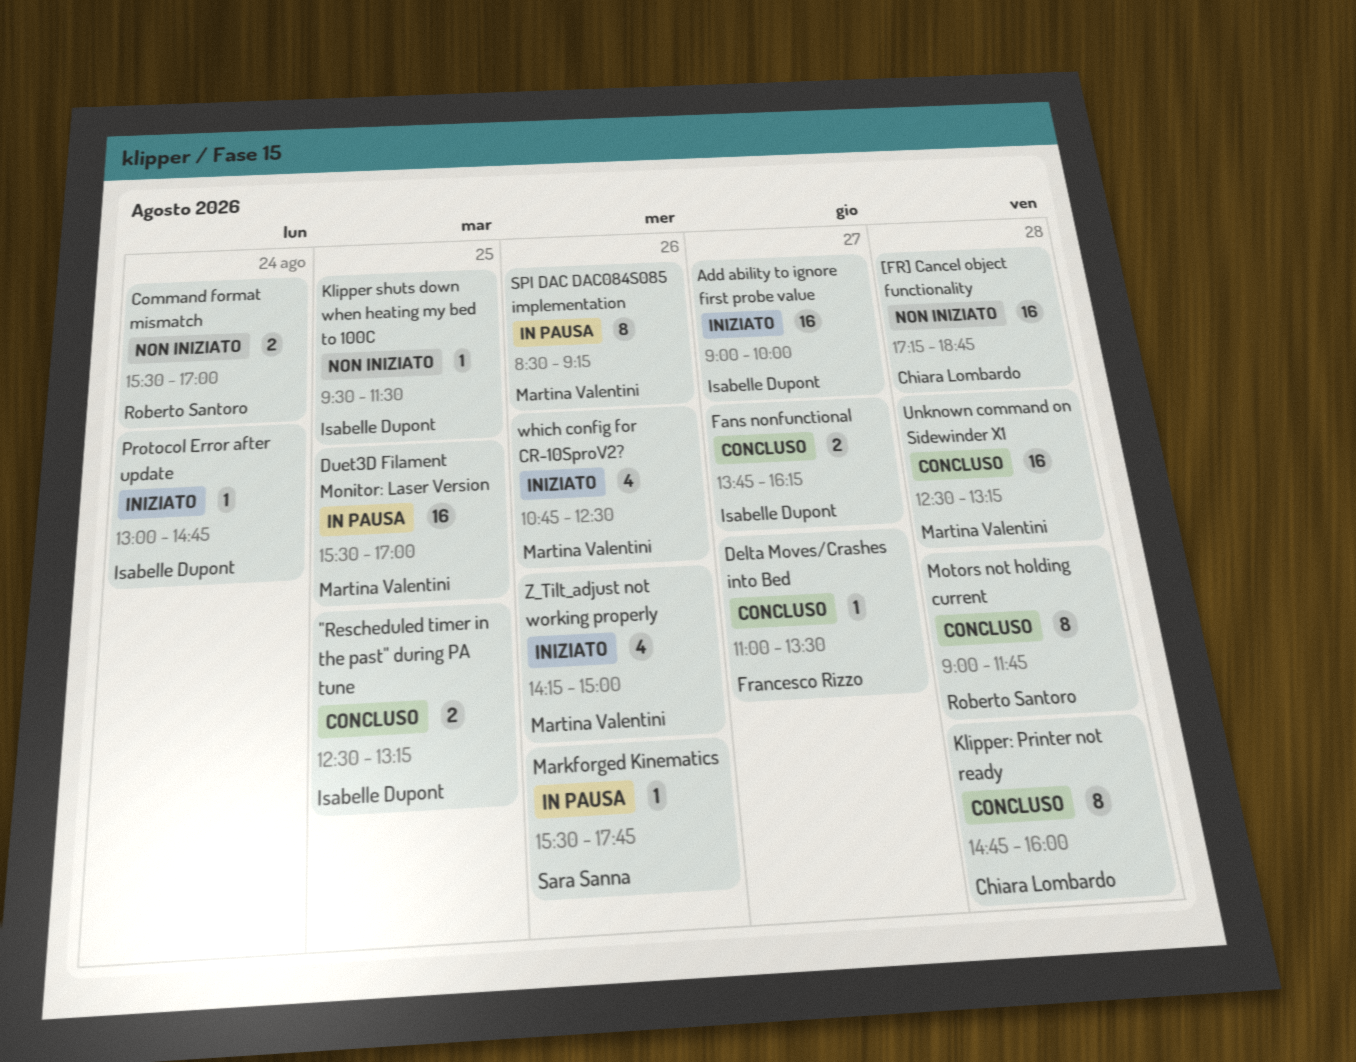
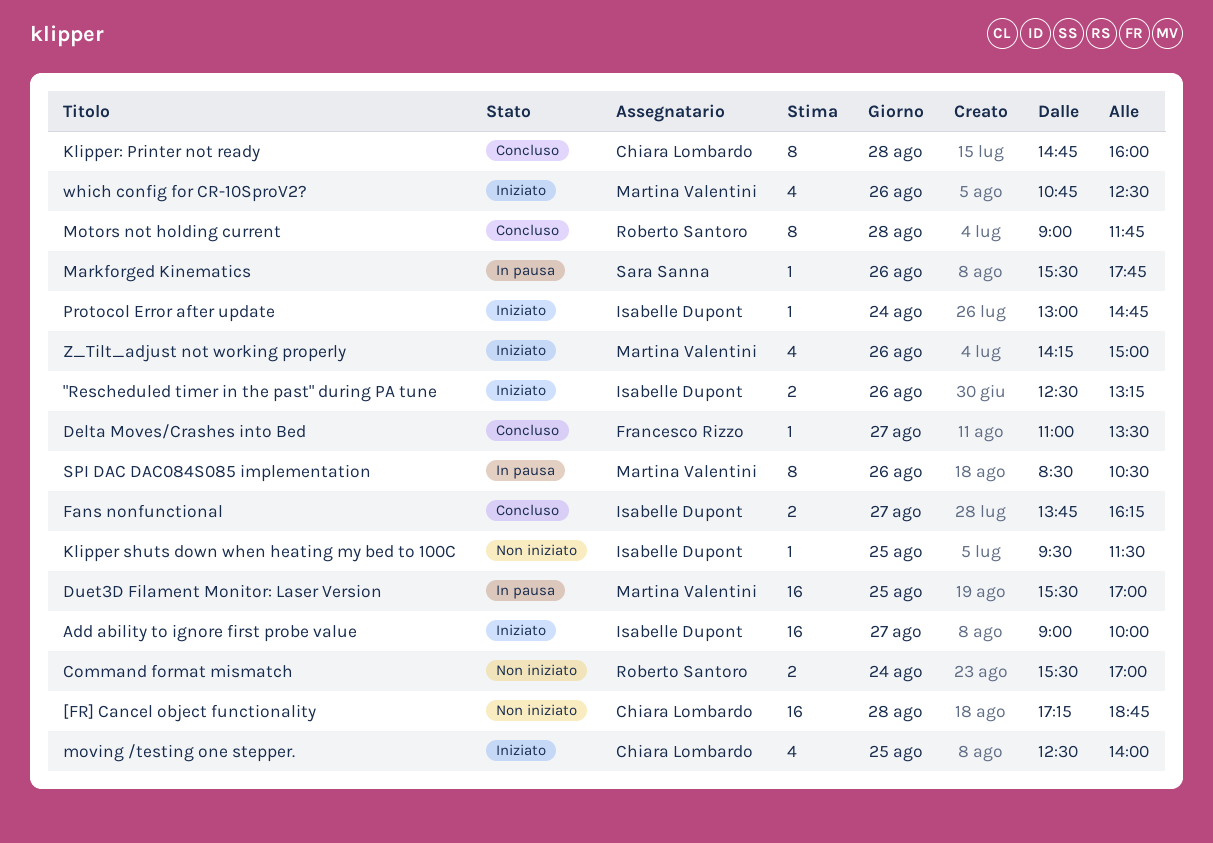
"Rescheduled timer in the past" during PA tune, status: Concluso -> Iniziato
"Rescheduled timer in the past" during PA tune, day: Aug 25 -> Aug 26
moving /testing one stepper.: none -> present
SPI DAC DAC084S085 implementation, ends: 09:15 -> 10:30
Unknown command on Sidewinder X1: present -> none

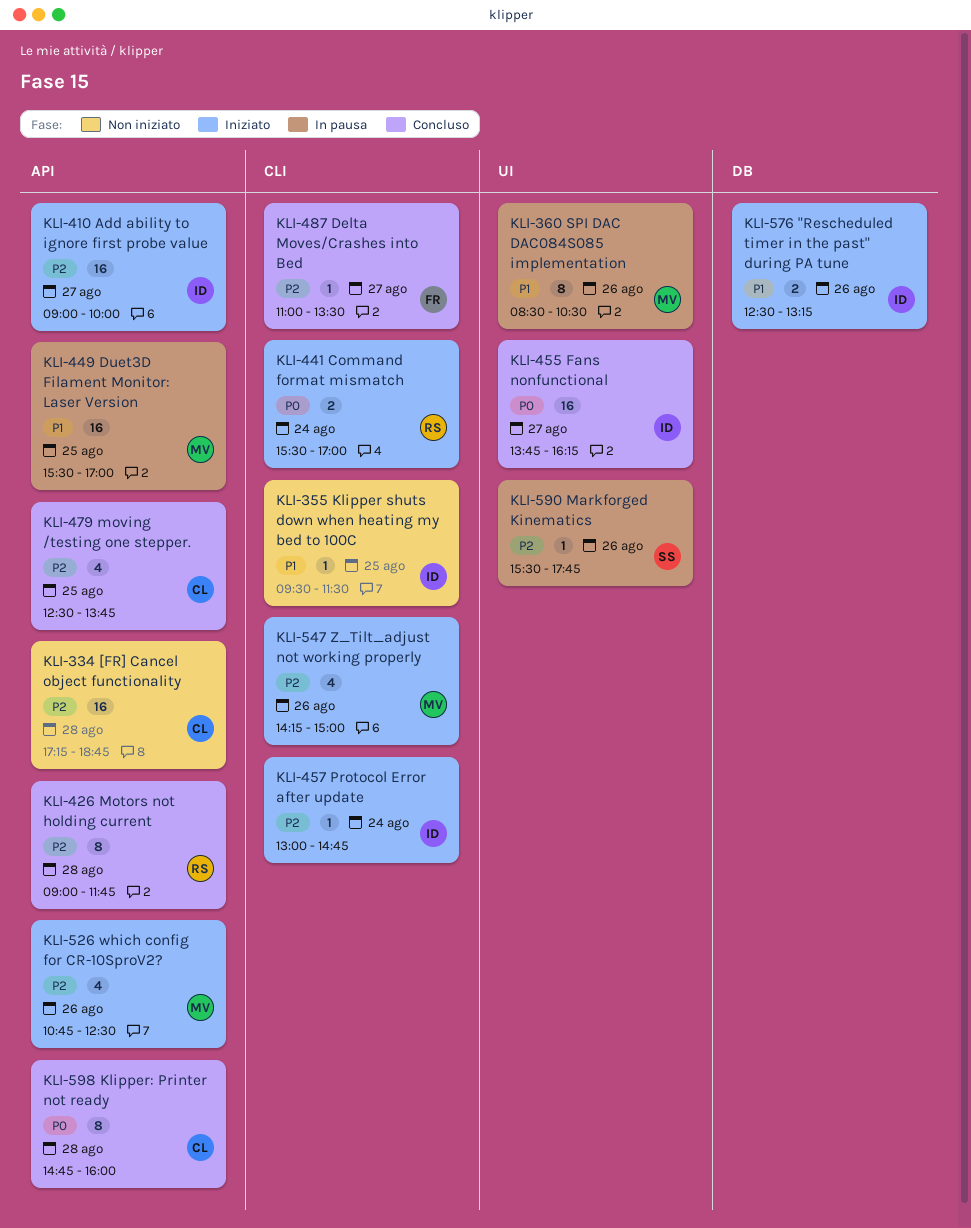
Command format mismatch, status: Non iniziato -> Iniziato
Fans nonfunctional, estimate: 2 -> 16
moving /testing one stepper., status: Iniziato -> Concluso
moving /testing one stepper., ends: 14:00 -> 13:45

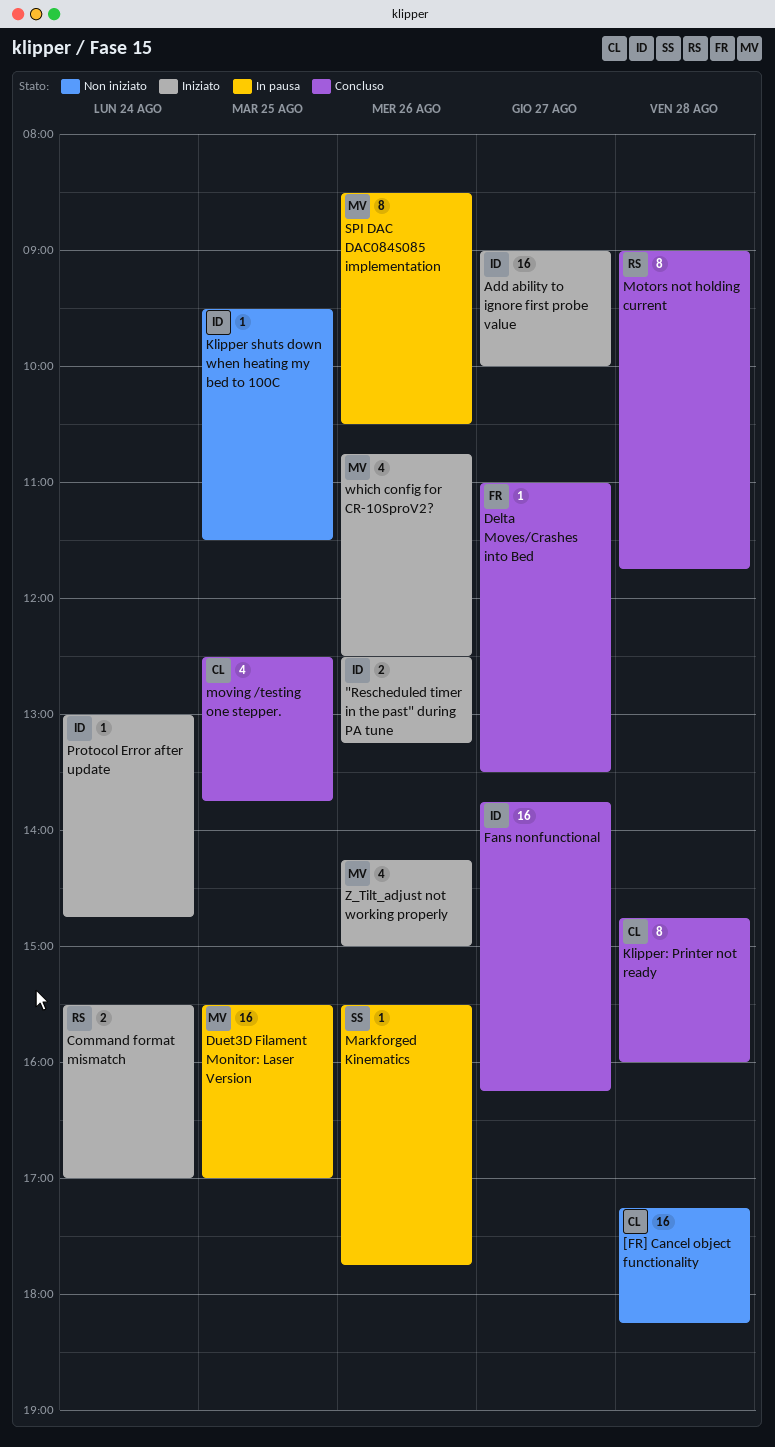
[FR] Cancel object functionality, ends: 18:45 -> 18:15

